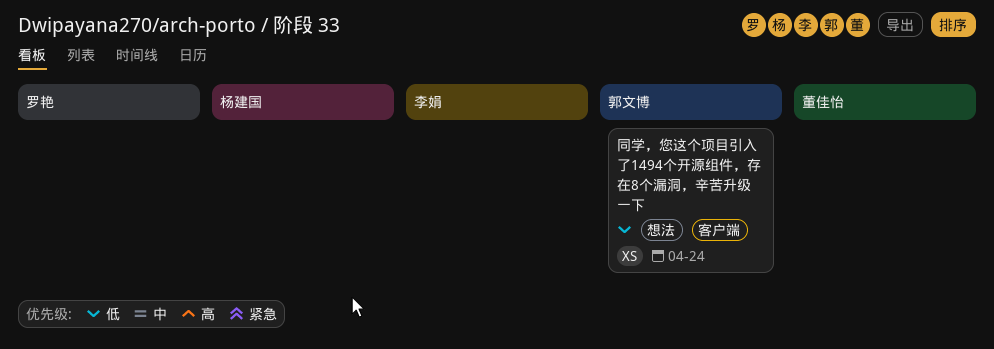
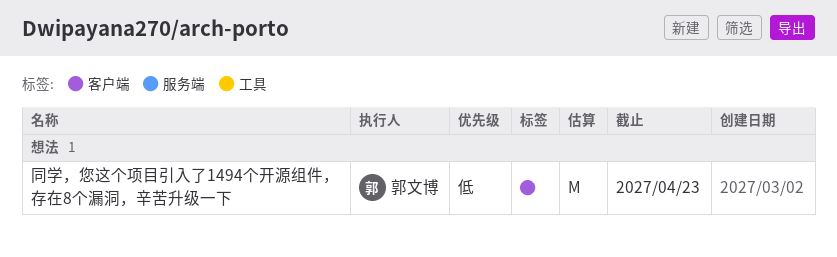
同学，您这个项目引入了1494个开源组件，存在8个漏洞，辛苦升级一下, estimate: XS -> M
同学，您这个项目引入了1494个开源组件，存在8个漏洞，辛苦升级一下, due: Apr 24 -> Apr 23

